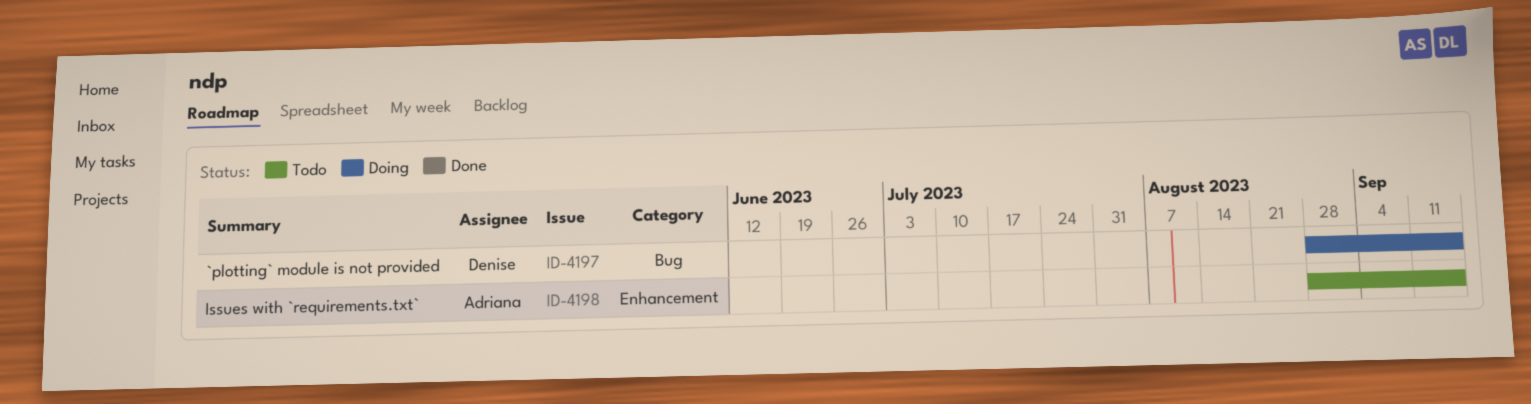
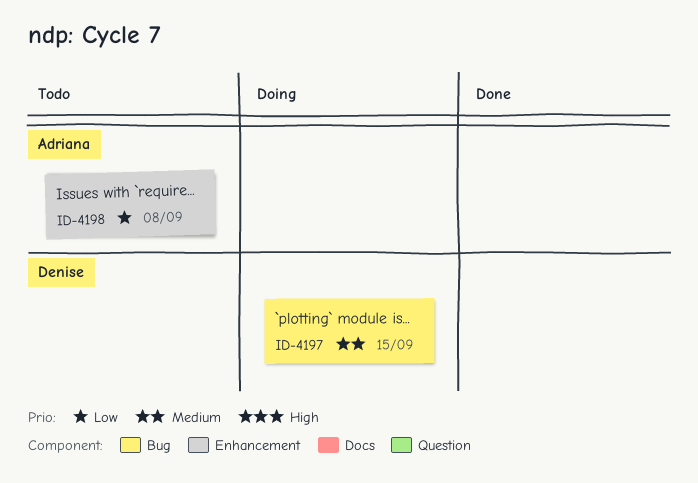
ID-4198, due: Sep 15 -> Sep 8

